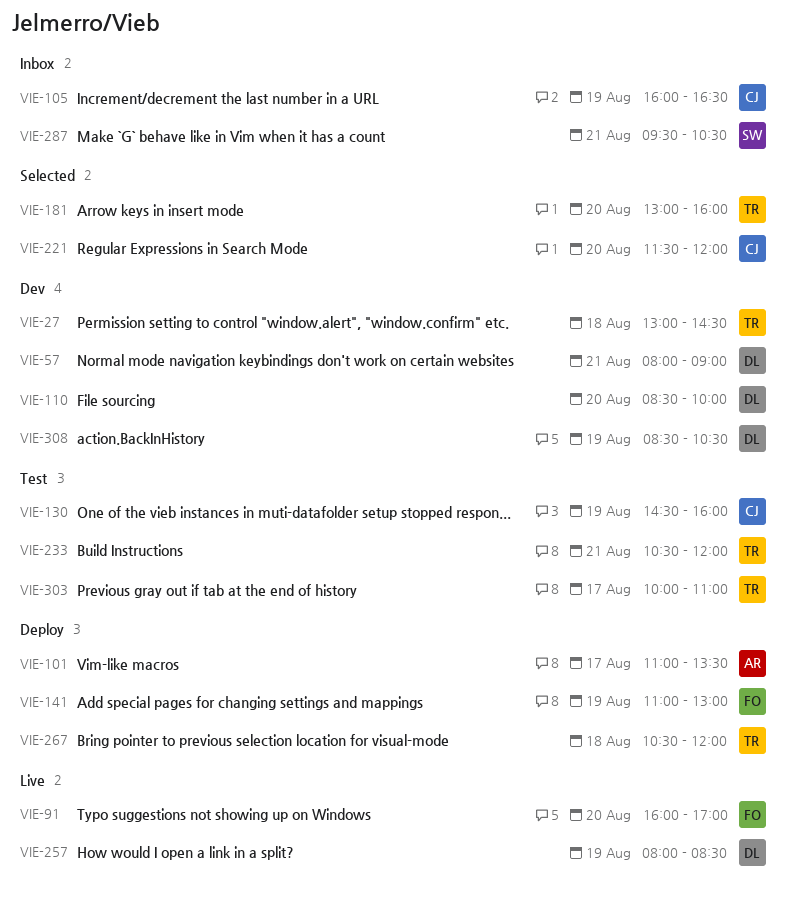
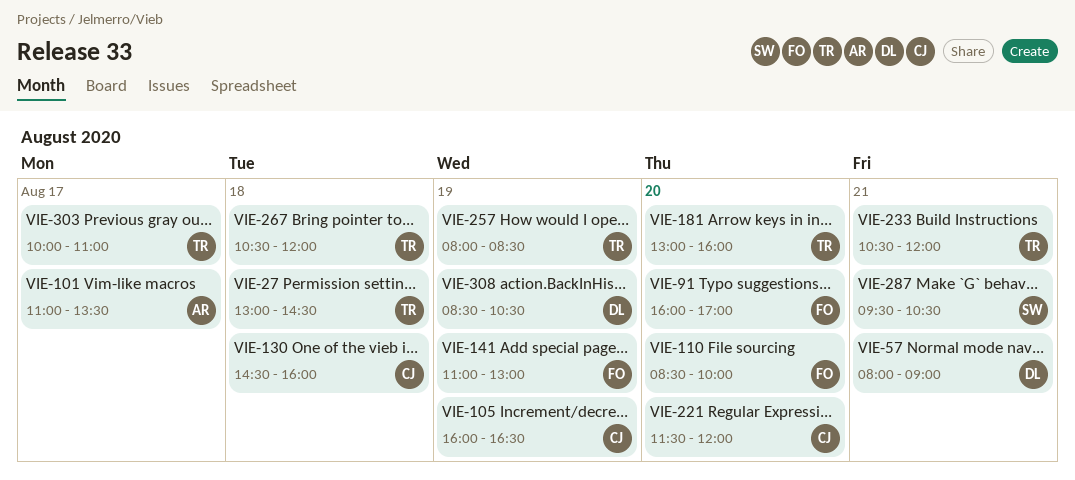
VIE-110, owner: DL -> FO
VIE-130, day: Aug 19 -> Aug 18
VIE-257, owner: DL -> TR

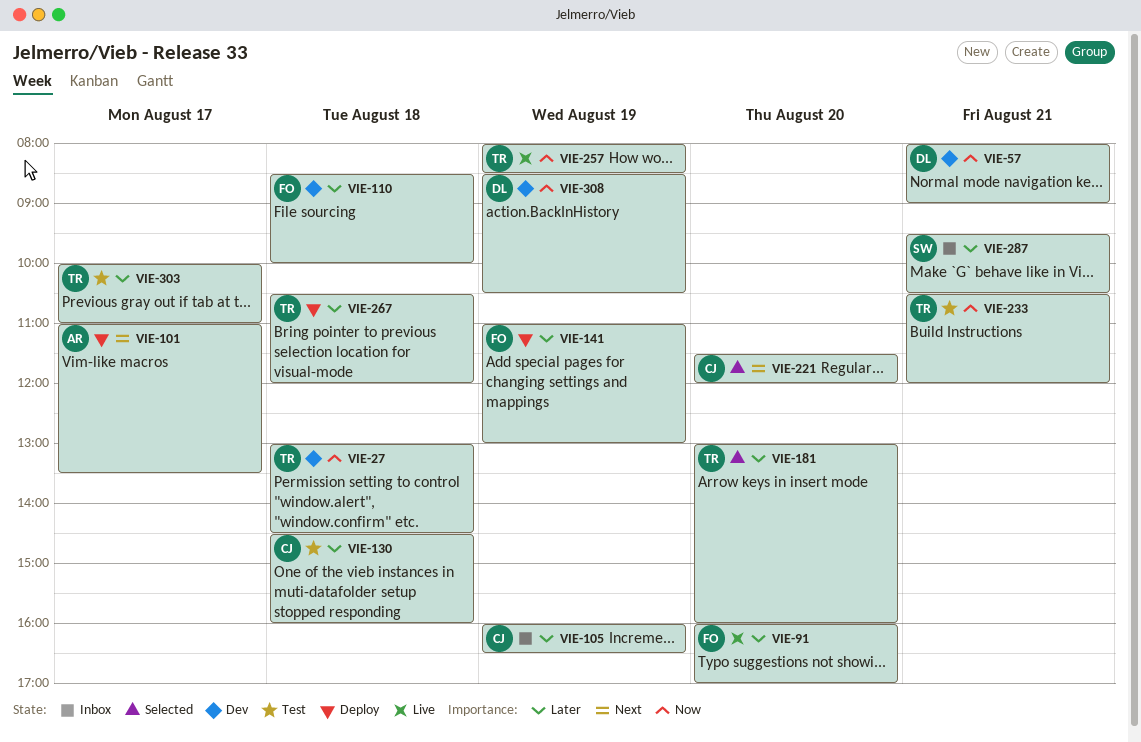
VIE-110, day: Aug 20 -> Aug 18

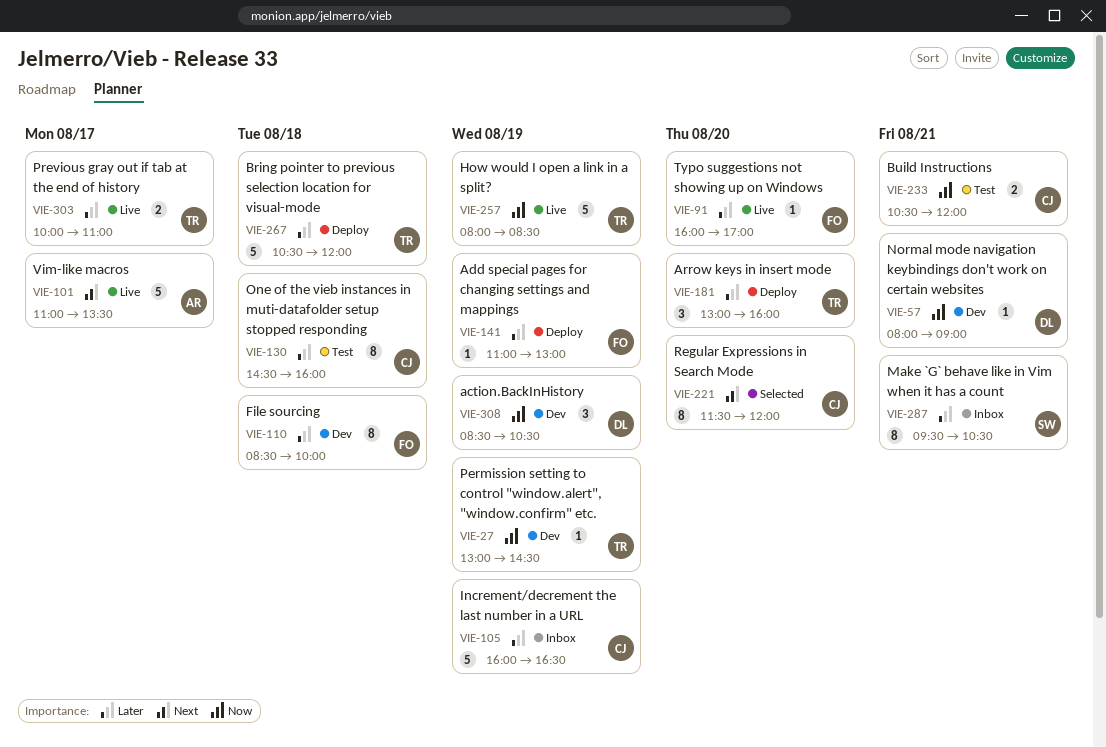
VIE-27, day: Aug 18 -> Aug 19
VIE-101, status: Deploy -> Live
VIE-181, status: Selected -> Deploy
VIE-233, owner: TR -> CJ
VIE-303, status: Test -> Live

